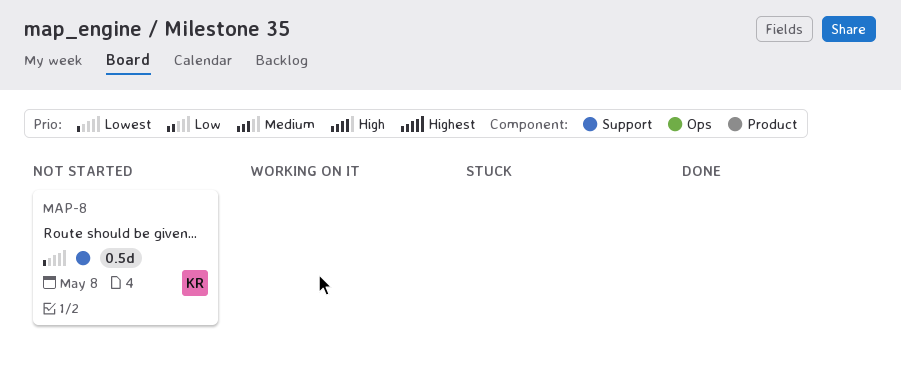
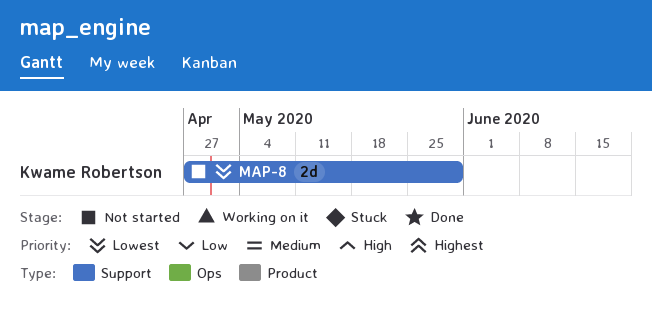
MAP-8, estimate: 0.5d -> 2d
MAP-8, due: May 8 -> May 29

